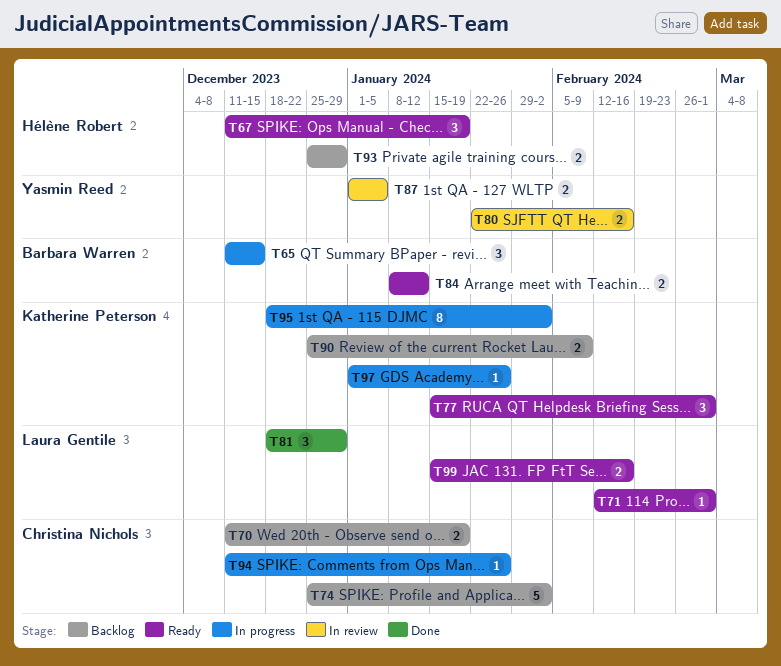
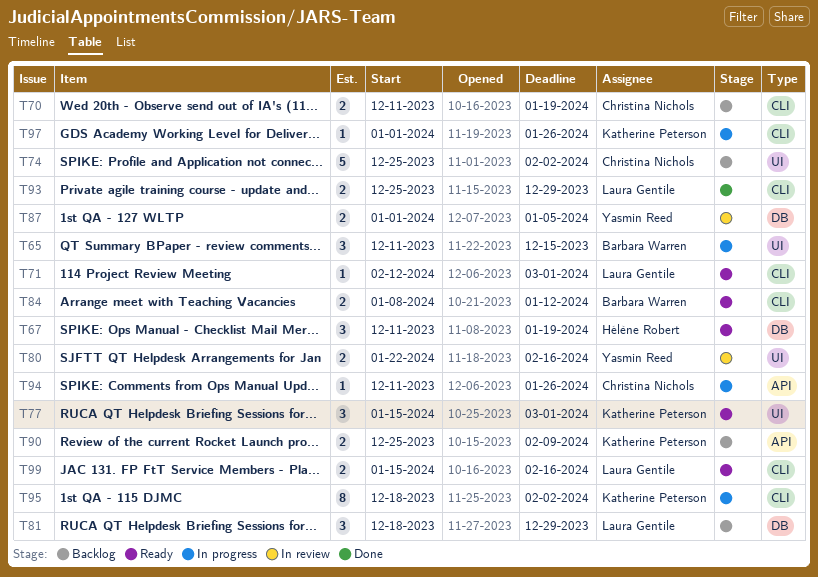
T81, status: Done -> Backlog
T93, status: Backlog -> Done
T93, owner: Hélène Robert -> Laura Gentile

